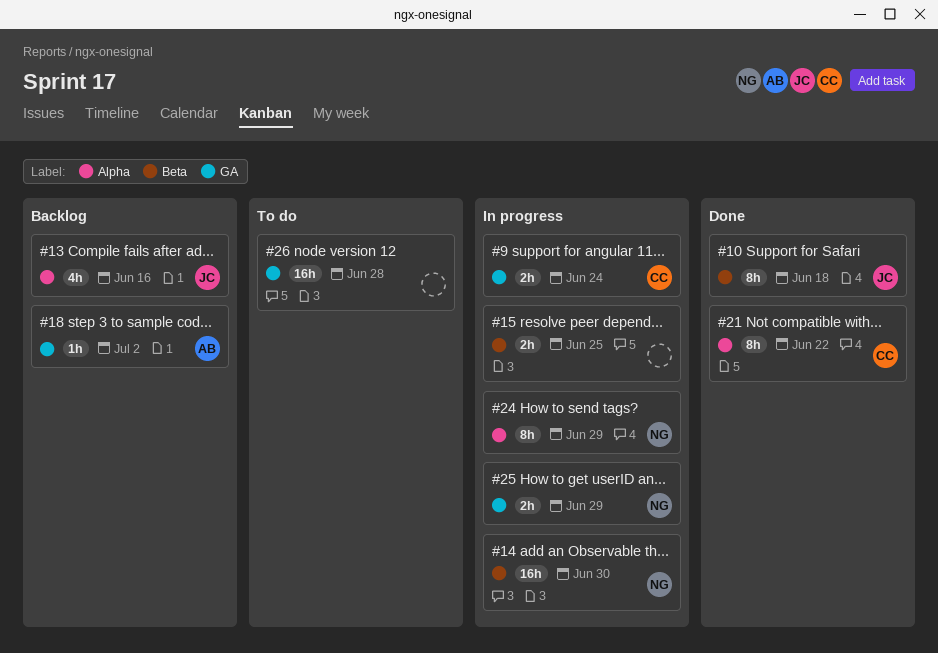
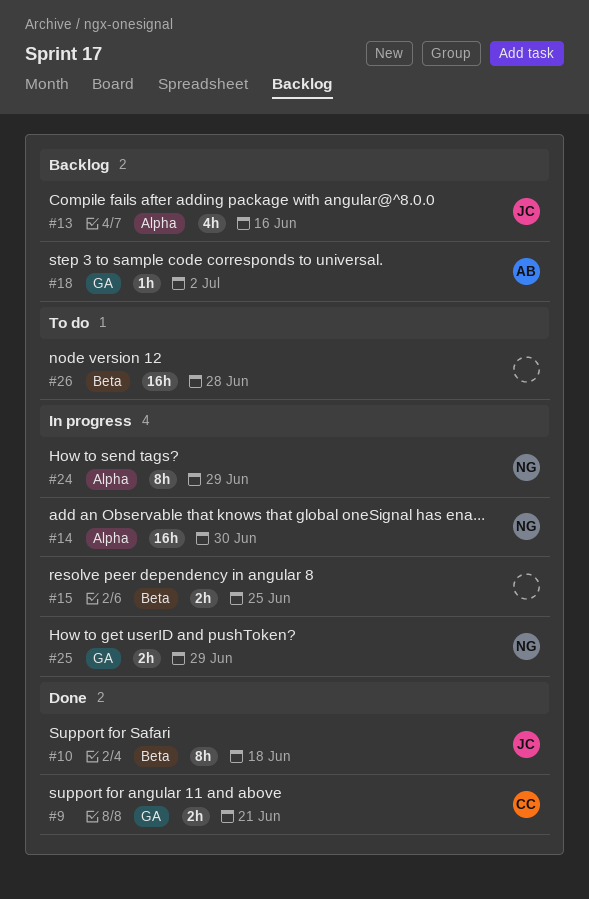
#9, status: In progress -> Done
#9, due: Jun 24 -> Jun 21
#14, label: Beta -> Alpha
#21: present -> none
#26, label: GA -> Beta

